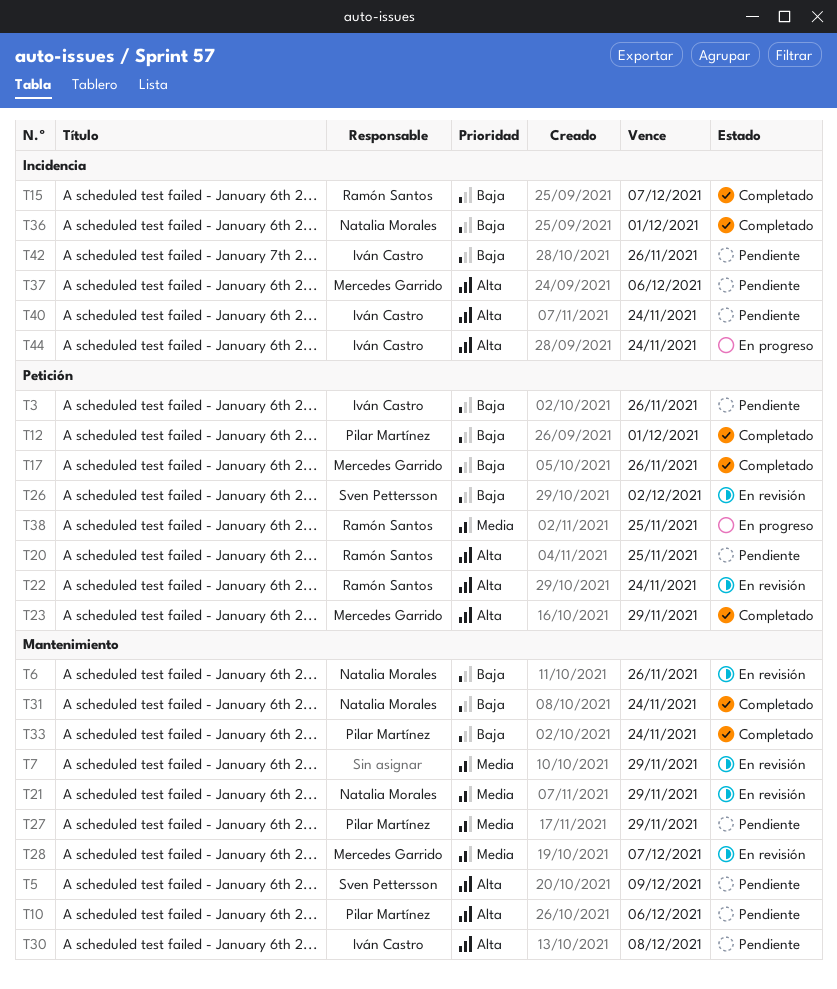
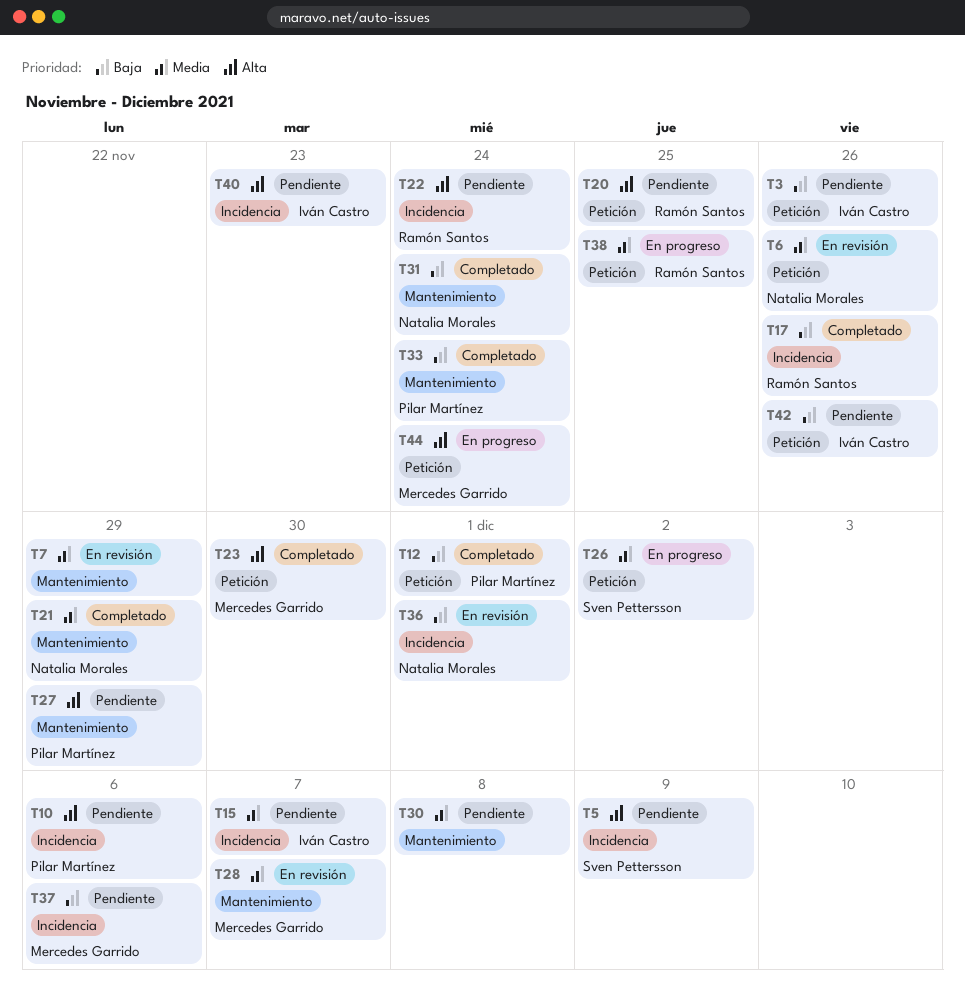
T5, label: Mantenimiento -> Incidencia
T6, priority: Baja -> Media
T6, label: Mantenimiento -> Petición
T10, label: Mantenimiento -> Incidencia
T15, status: Completado -> Pendiente
T15, owner: Ramón Santos -> Iván Castro
T15, priority: Baja -> Media
T17, owner: Mercedes Garrido -> Ramón Santos
T17, label: Petición -> Incidencia
T21, status: En revisión -> Completado
T22, status: En revisión -> Pendiente
T22, label: Petición -> Incidencia
T23, due: Nov 29 -> Nov 30
T26, status: En revisión -> En progreso
T26, priority: Baja -> Media
T27, priority: Media -> Alta
T30, owner: Iván Castro -> none
T30, priority: Alta -> Media
T36, status: Completado -> En revisión
T37, priority: Alta -> Baja
T40, due: Nov 24 -> Nov 23
T42, label: Incidencia -> Petición
T44, owner: Iván Castro -> Mercedes Garrido
T44, label: Incidencia -> Petición

